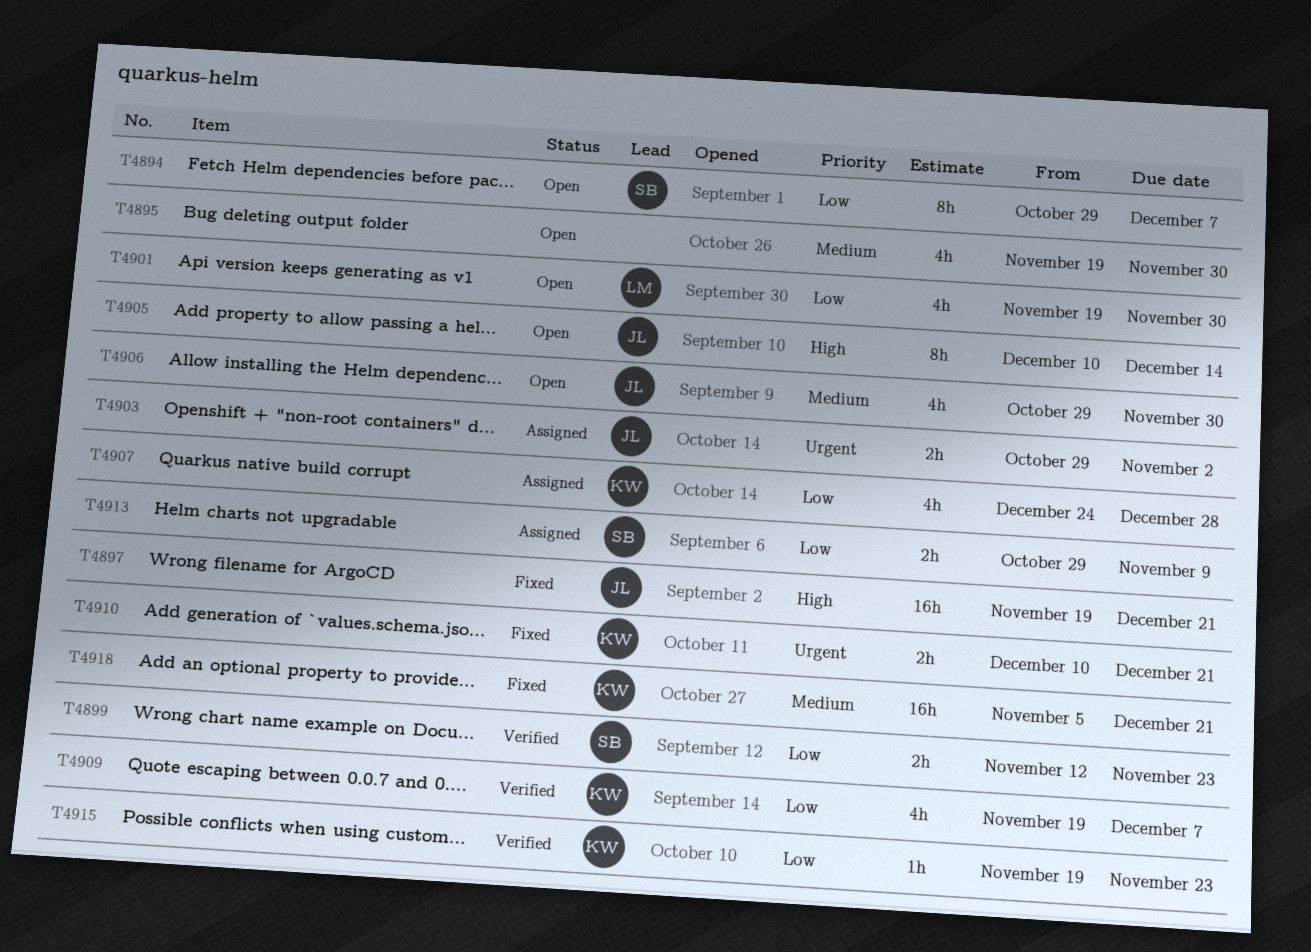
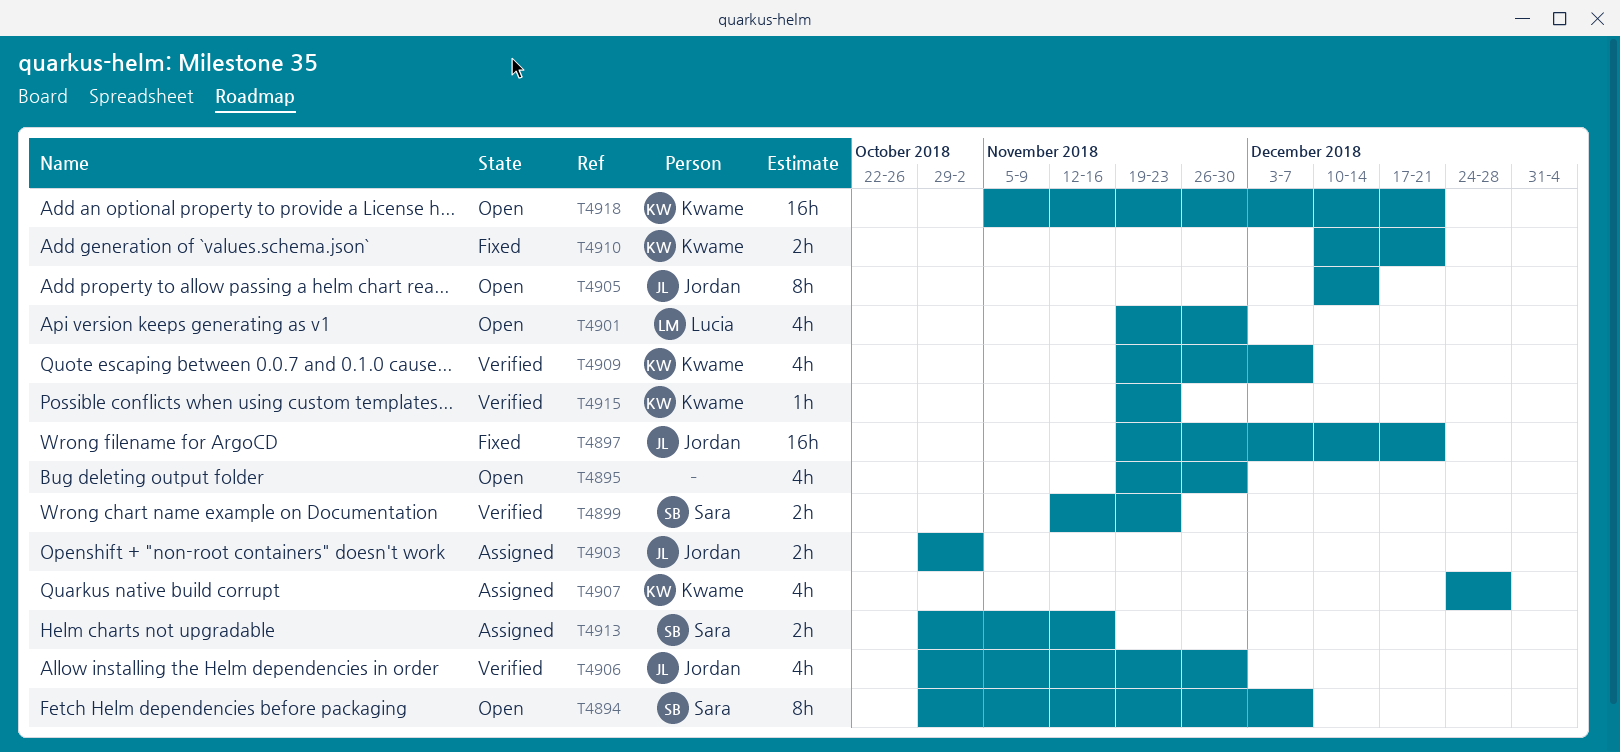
T4906, status: Open -> Verified
T4913, due: Nov 9 -> Nov 16
T4918, status: Fixed -> Open

